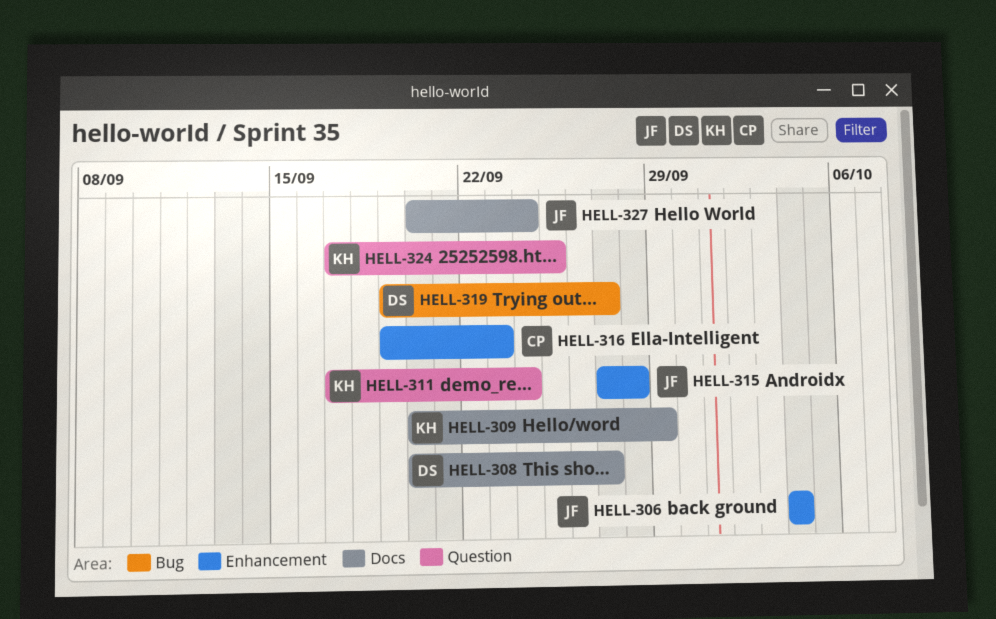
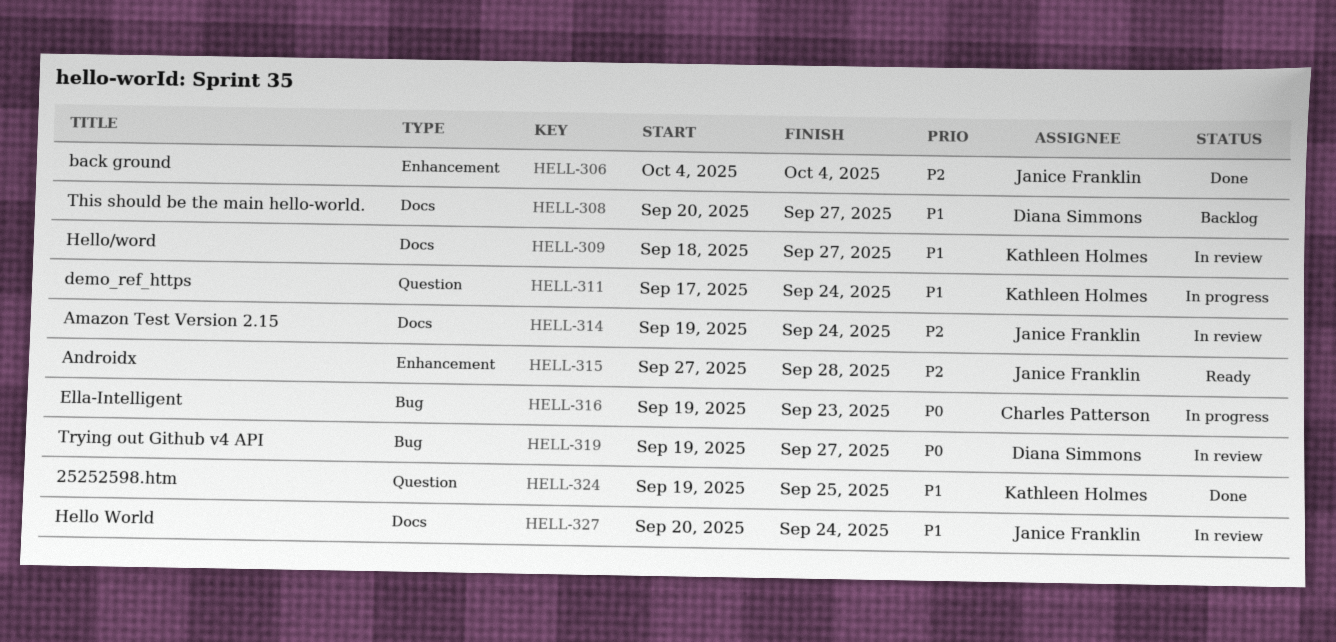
HELL-309, start: Sep 20 -> Sep 18
HELL-309, due: Sep 29 -> Sep 27
HELL-314: none -> present
HELL-316, label: Enhancement -> Bug
HELL-324, start: Sep 17 -> Sep 19

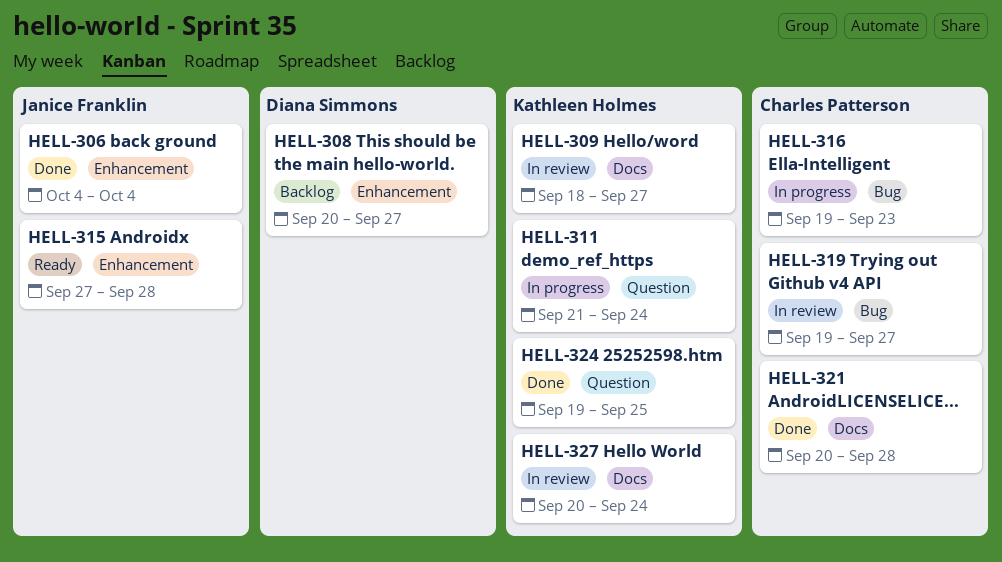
HELL-308, label: Docs -> Enhancement
HELL-311, start: Sep 17 -> Sep 21
HELL-314: present -> none
HELL-319, owner: Diana Simmons -> Charles Patterson
HELL-321: none -> present
HELL-327, owner: Janice Franklin -> Kathleen Holmes

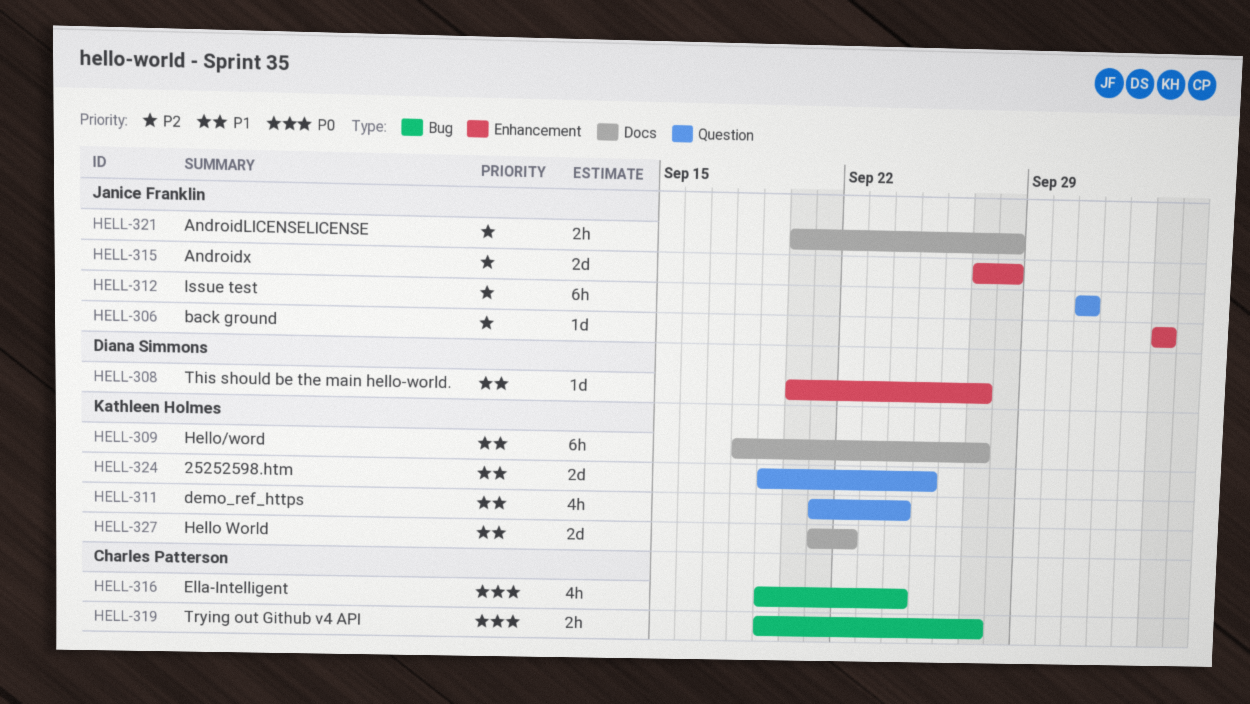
HELL-312: none -> present
HELL-316, due: Sep 23 -> Sep 24
HELL-321, owner: Charles Patterson -> Janice Franklin
HELL-327, start: Sep 20 -> Sep 21
HELL-327, due: Sep 24 -> Sep 22

